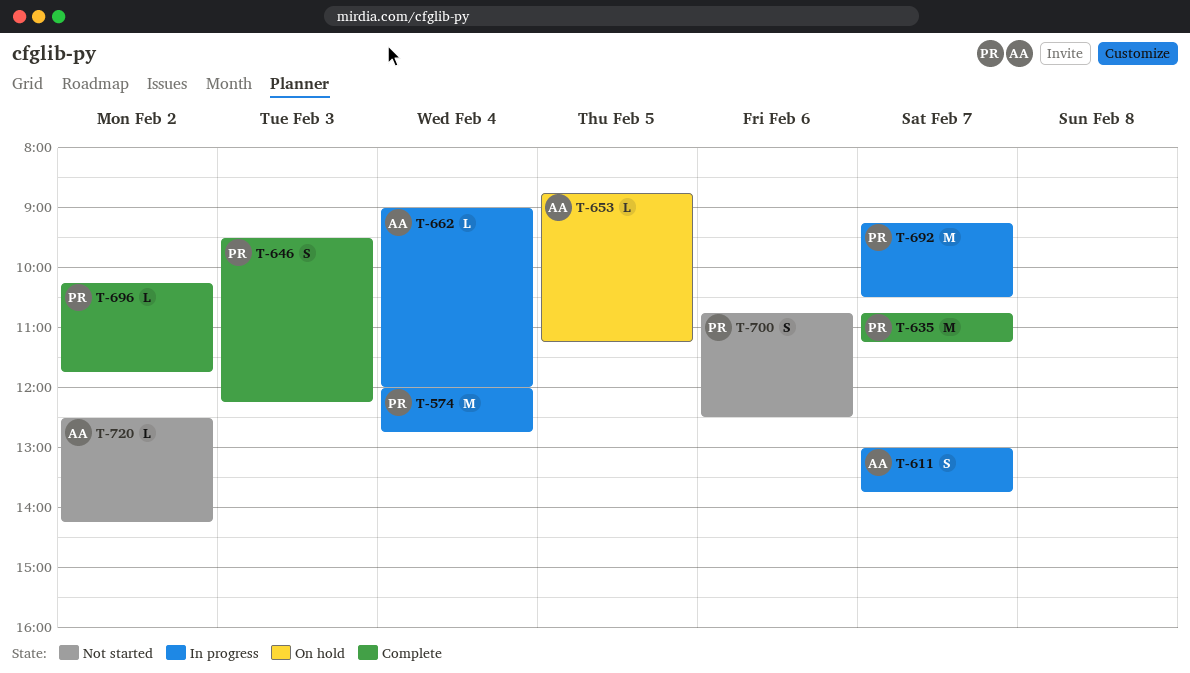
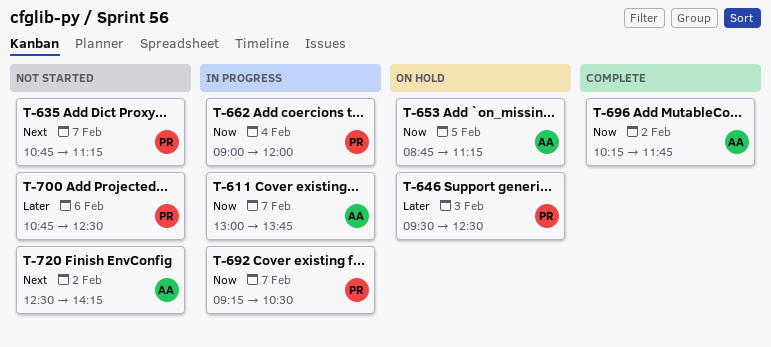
T-574: present -> none
T-635, status: Complete -> Not started
T-646, status: Complete -> On hold
T-646, ends: 12:15 -> 12:30
T-662, owner: AA -> PR
T-696, owner: PR -> AA

